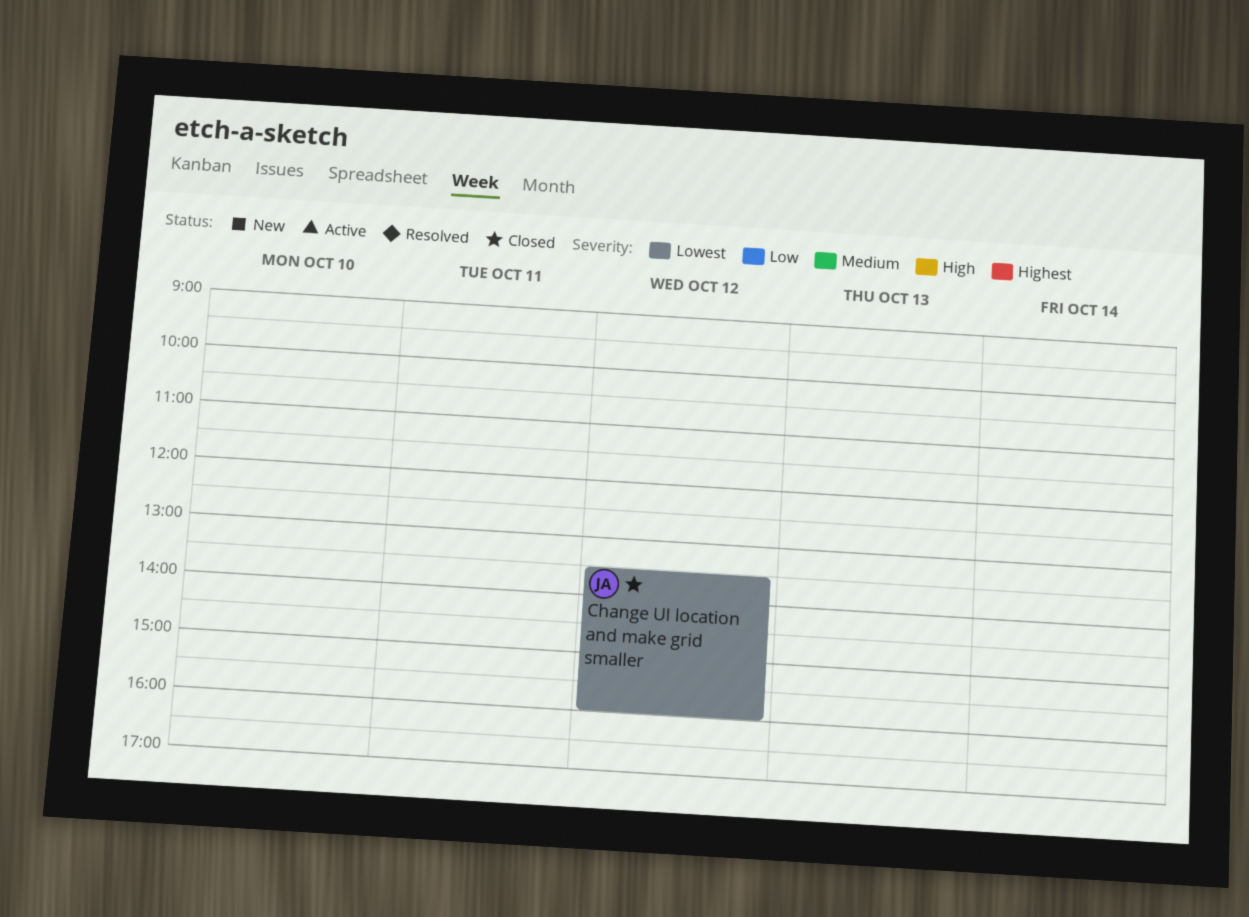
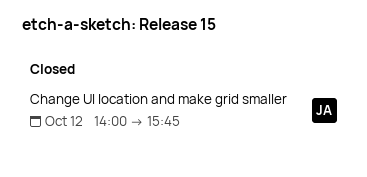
Change UI location and make grid smaller, begins: 13:30 -> 14:00
Change UI location and make grid smaller, ends: 16:00 -> 15:45

